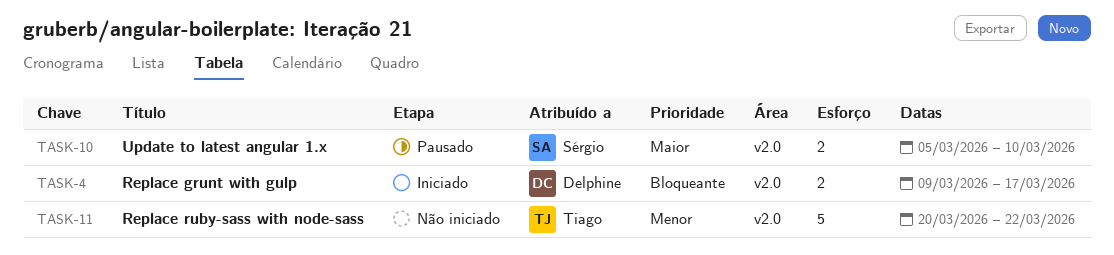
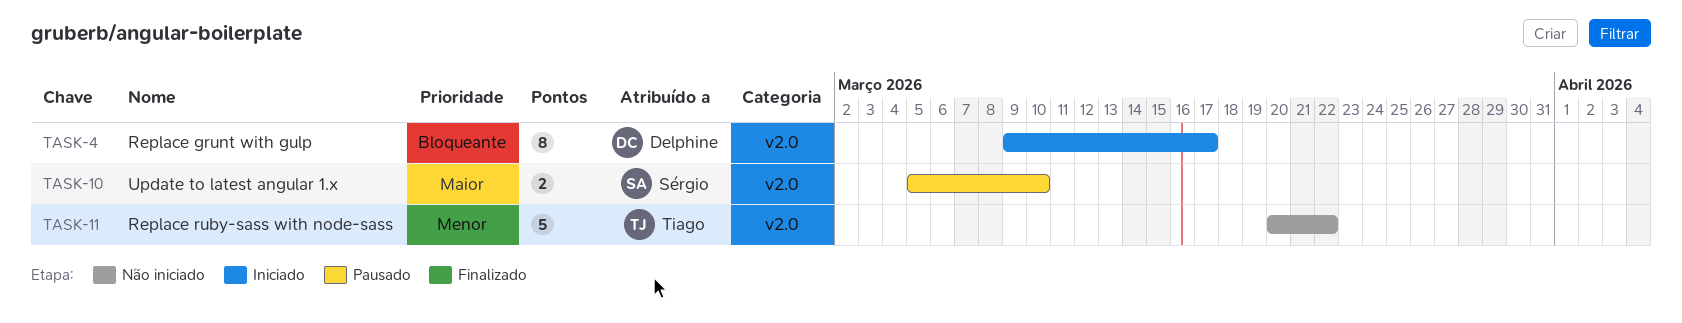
TASK-4, estimate: 2 -> 8

